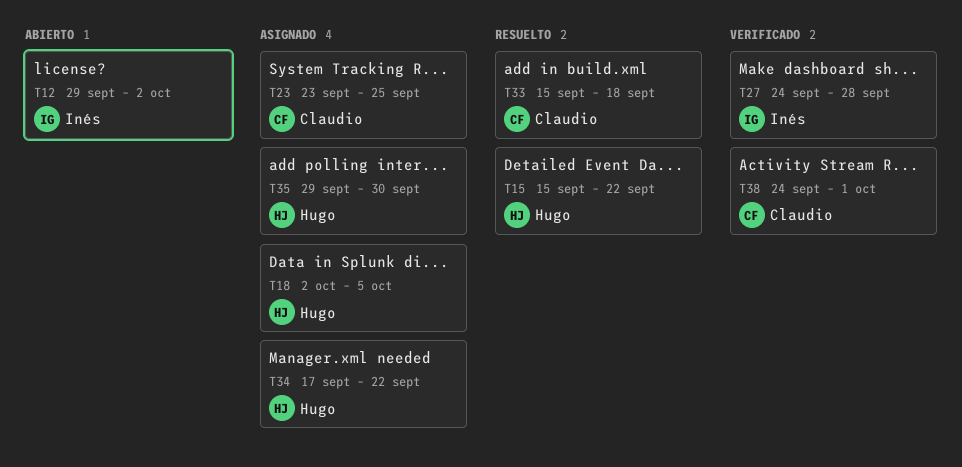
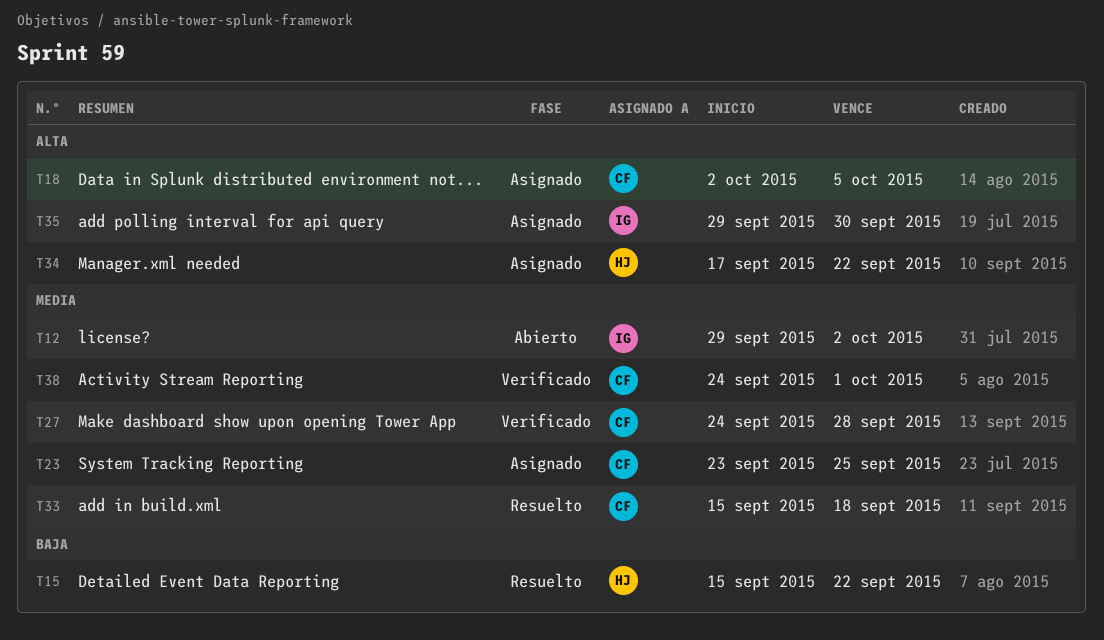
T18, owner: Hugo -> Claudio
T27, owner: Inés -> Claudio
T35, owner: Hugo -> Inés

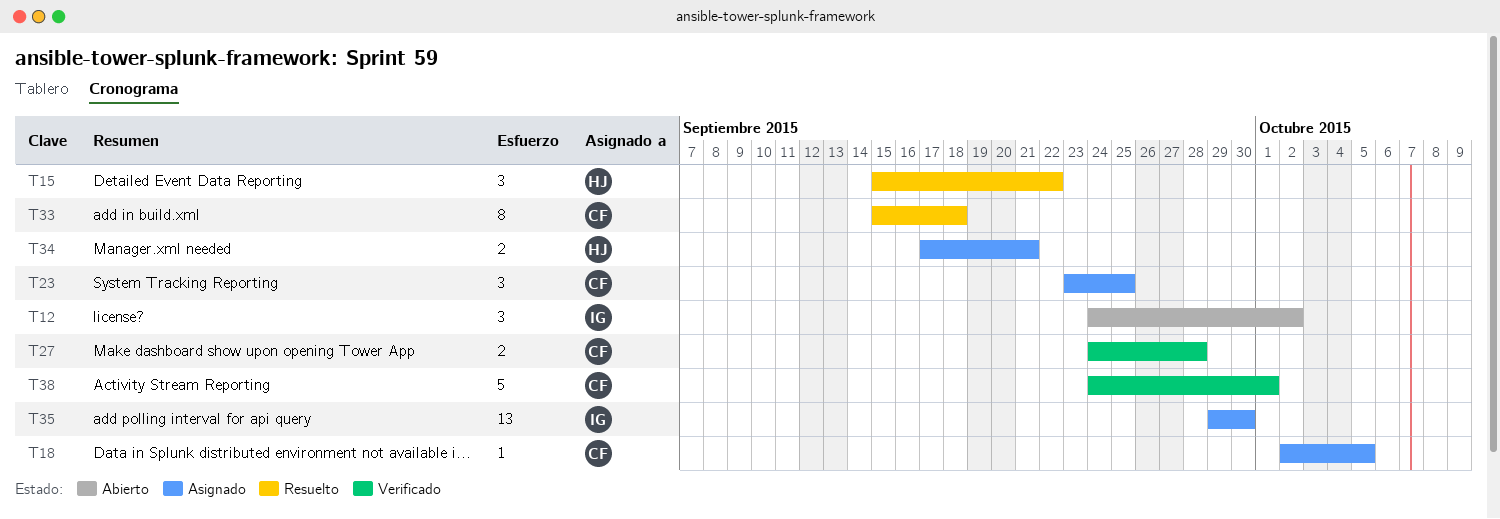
T12, start: Sep 29 -> Sep 24
T34, due: Sep 22 -> Sep 21

